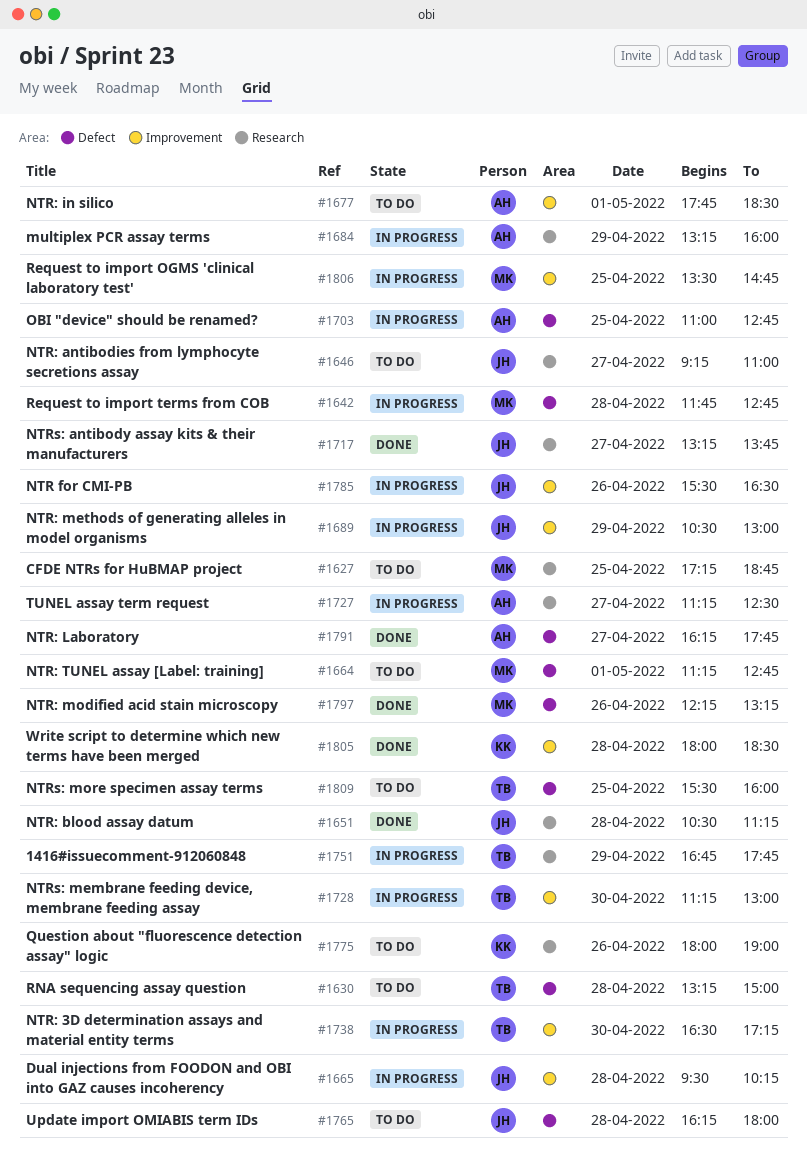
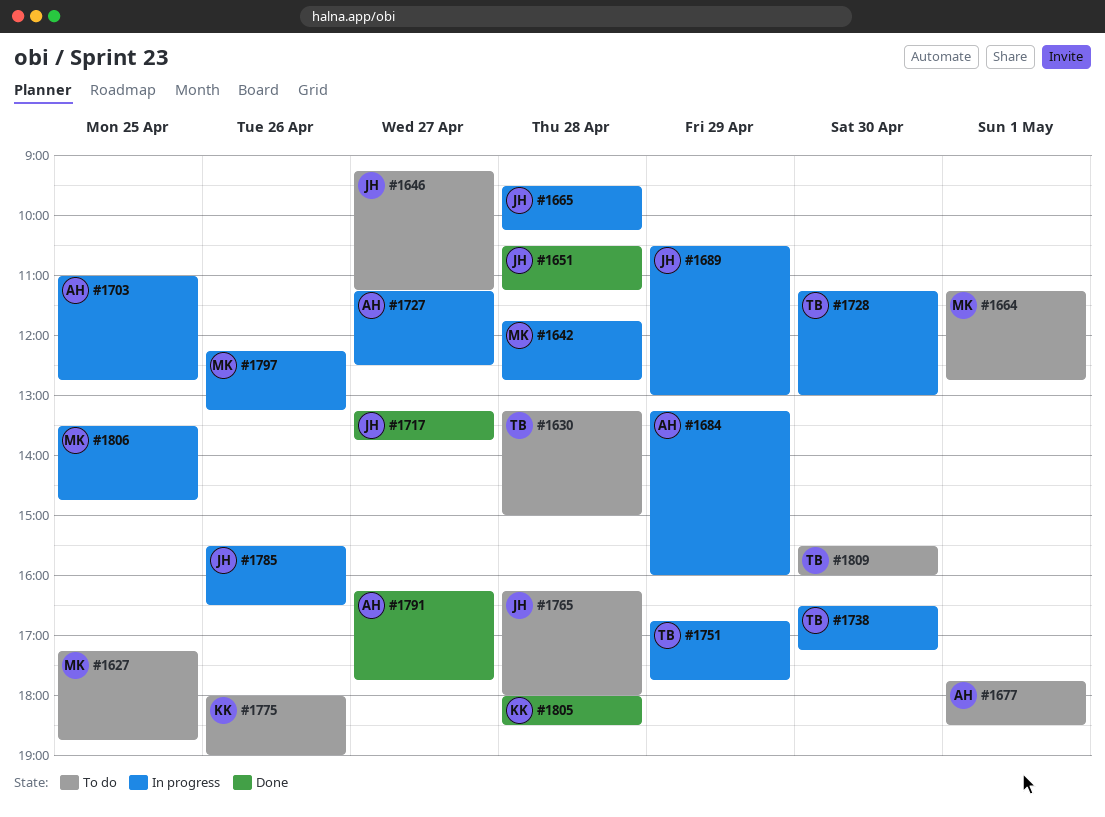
#1646, ends: 11:00 -> 11:15
#1797, status: Done -> In progress
#1809, day: Apr 25 -> Apr 30

